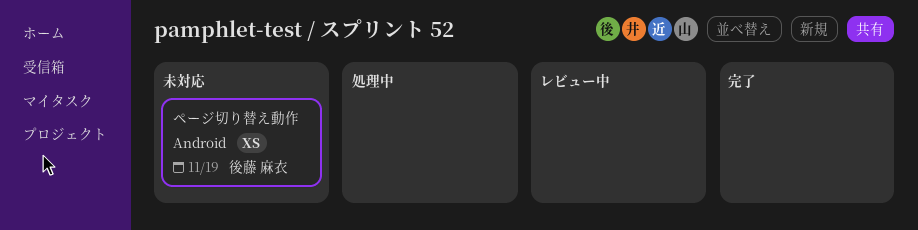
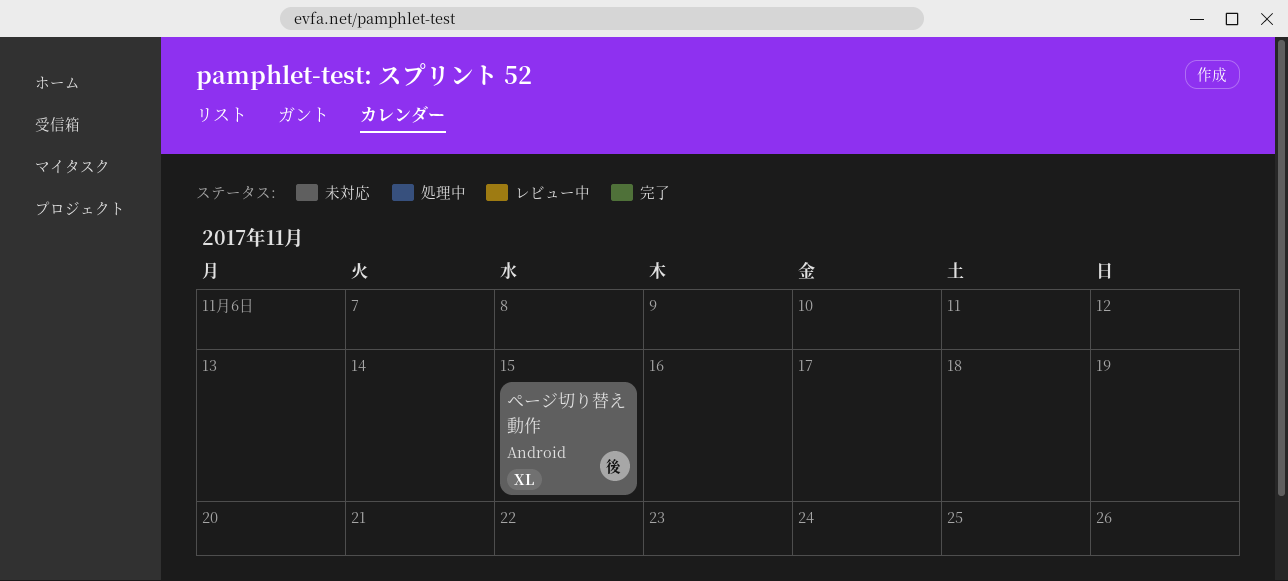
ページ切り替え動作, estimate: XS -> XL
ページ切り替え動作, due: Nov 19 -> Nov 15

